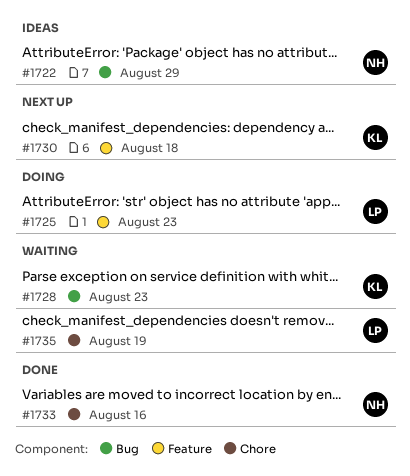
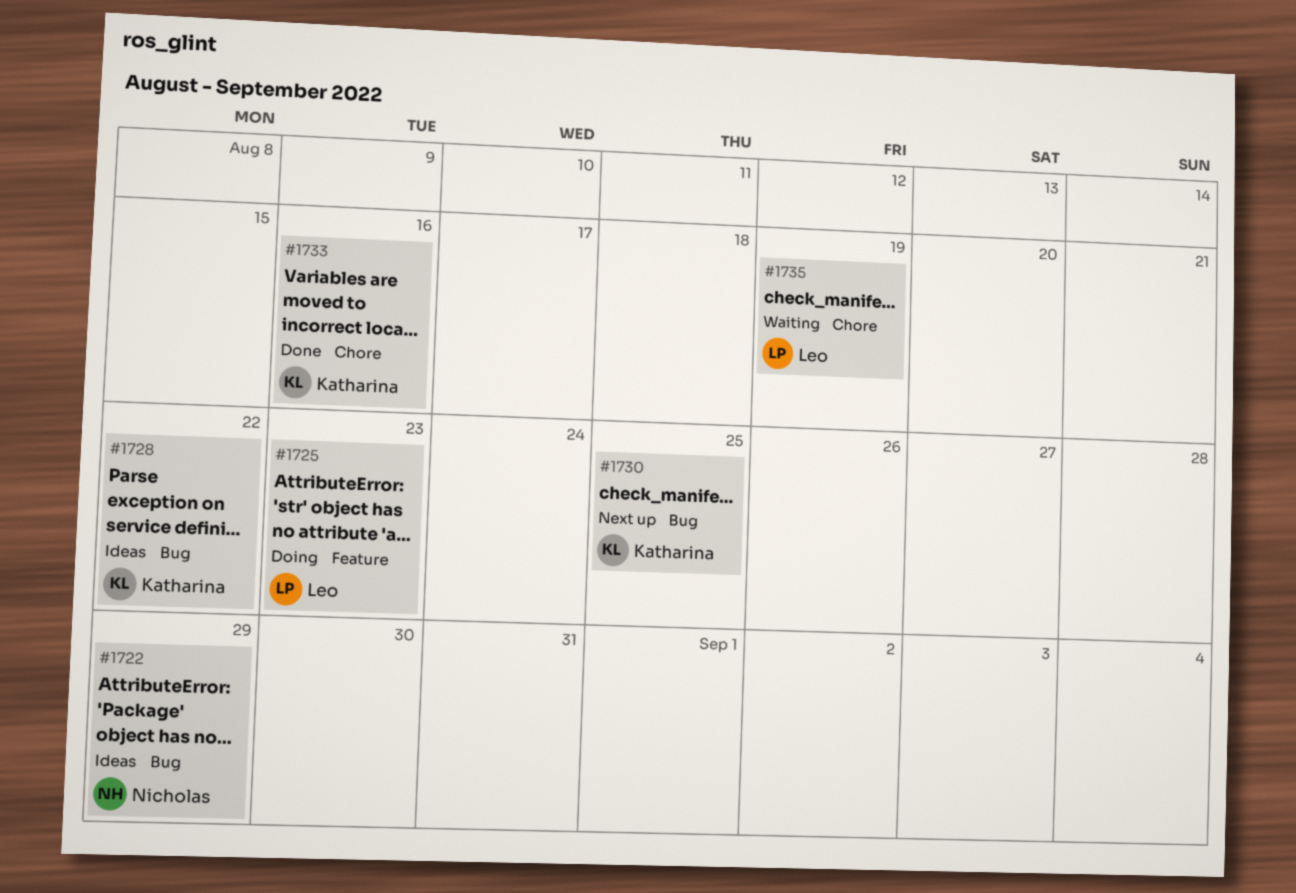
#1728, status: Waiting -> Ideas
#1728, due: Aug 23 -> Aug 22
#1730, label: Feature -> Bug
#1730, due: Aug 18 -> Aug 25
#1733, owner: Nicholas -> Katharina

